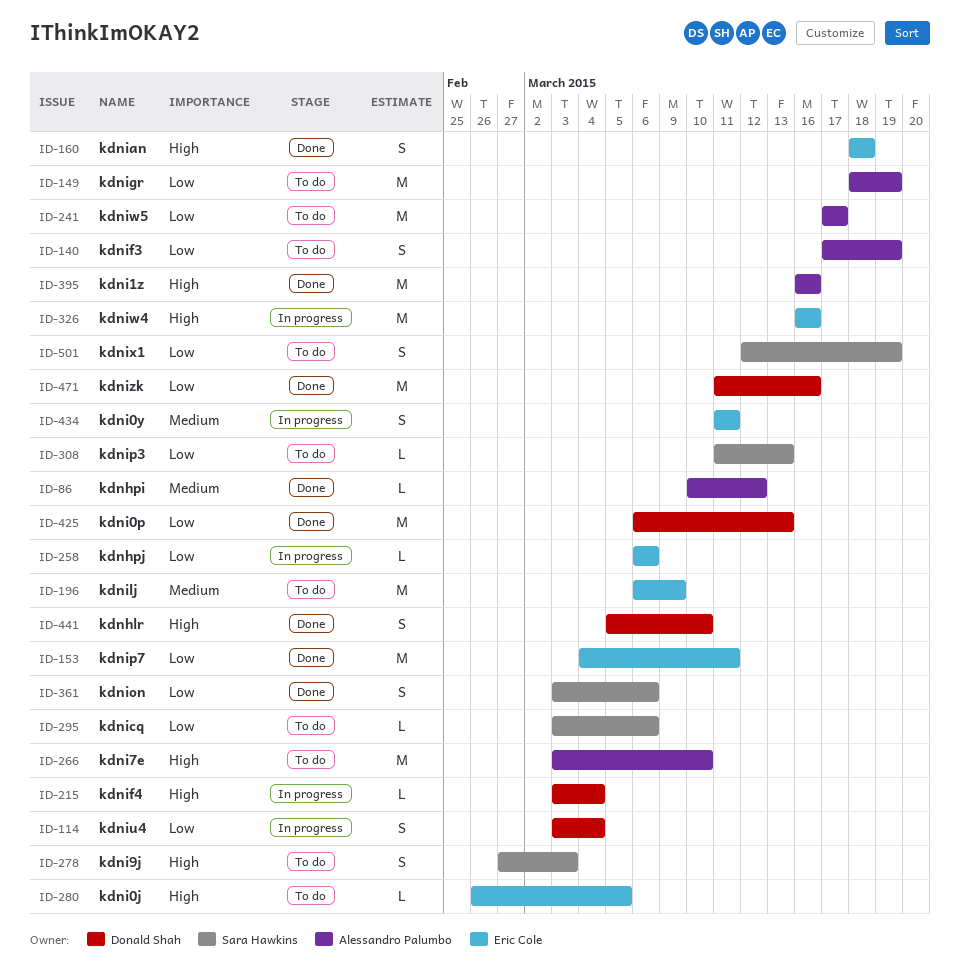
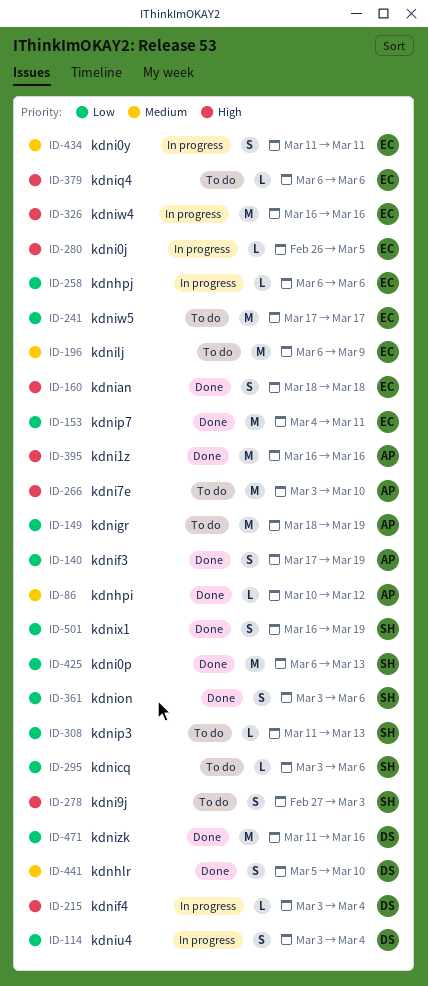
ID-140, status: To do -> Done
ID-241, owner: Alessandro Palumbo -> Eric Cole
ID-280, status: To do -> In progress
ID-379: none -> present
ID-425, owner: Donald Shah -> Sara Hawkins
ID-441, priority: High -> Medium
ID-501, status: To do -> Done
ID-501, start: Mar 12 -> Mar 16

